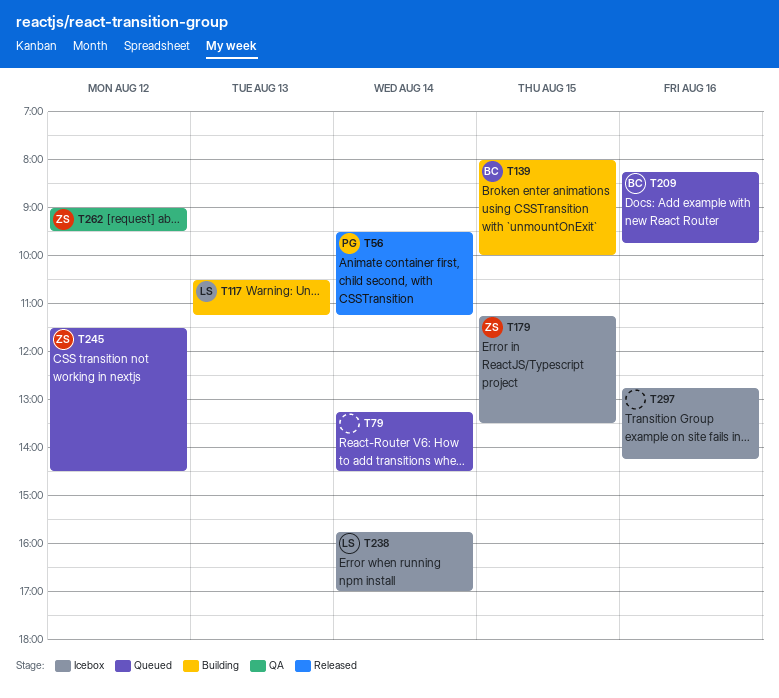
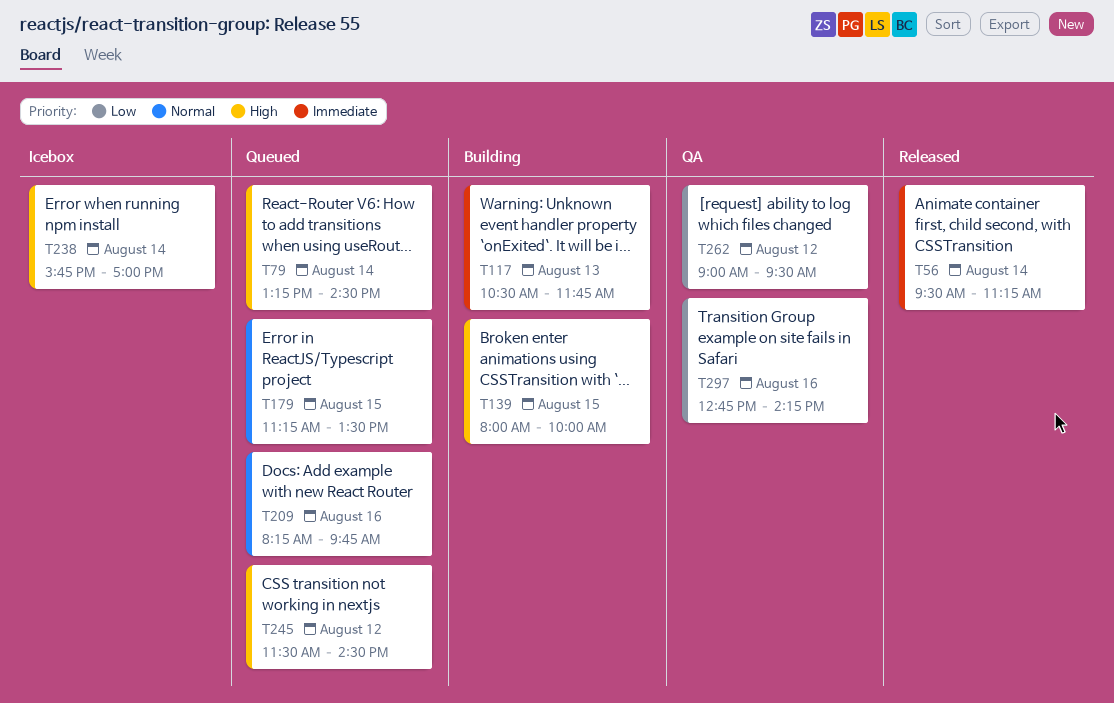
T117, ends: 11:15 -> 11:45
T179, status: Icebox -> Queued
T297, status: Icebox -> QA

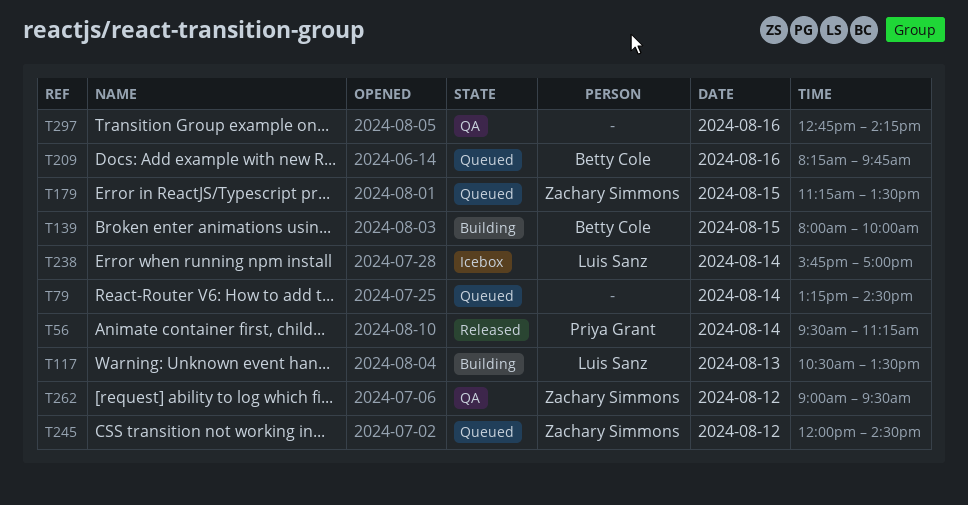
T117, ends: 11:45 -> 13:30
T245, begins: 11:30 -> 12:00

